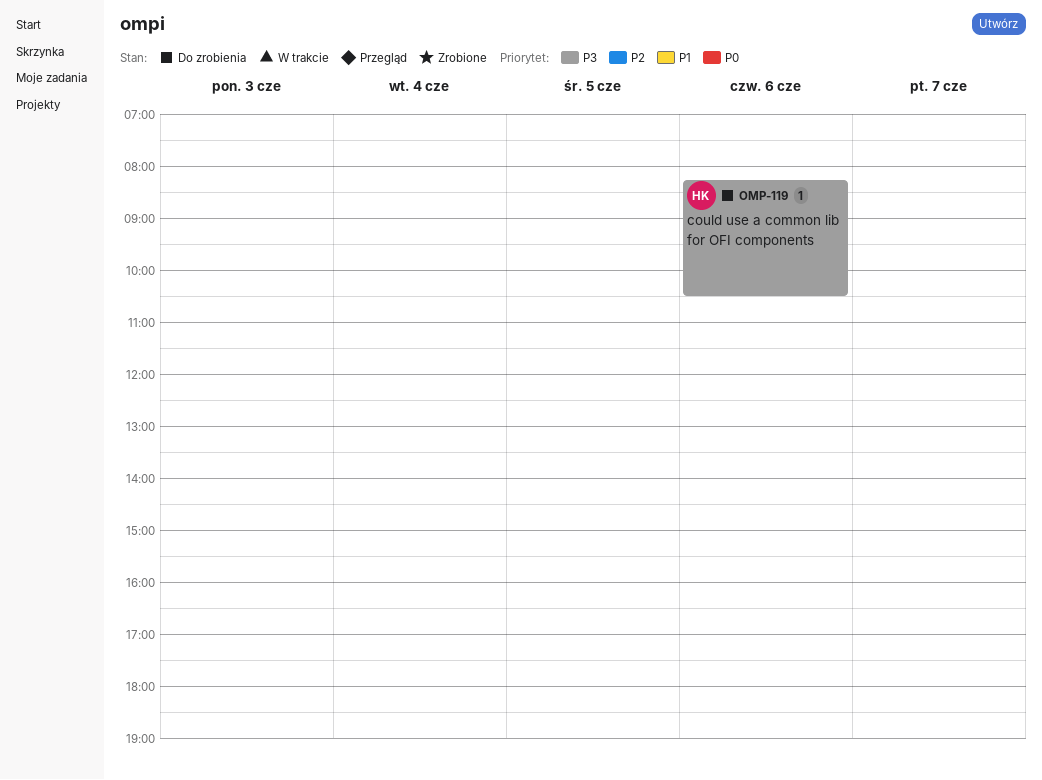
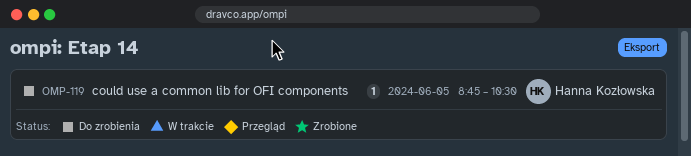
OMP-119, day: Jun 6 -> Jun 5
OMP-119, begins: 08:15 -> 08:45

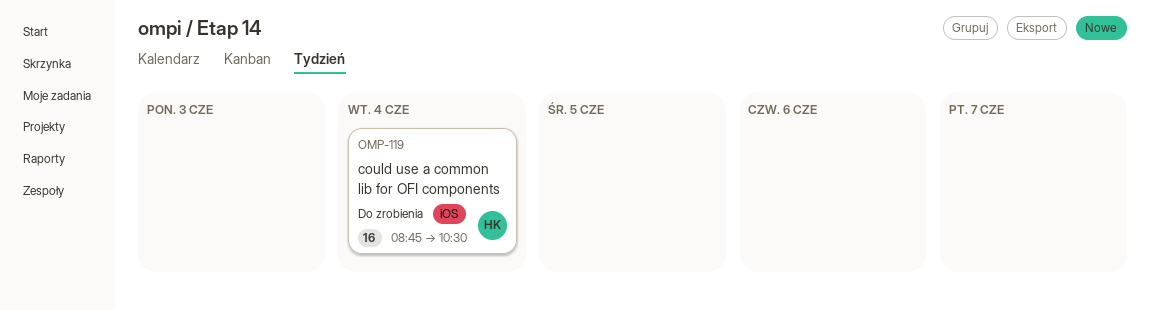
OMP-119, estimate: 1 -> 16
OMP-119, day: Jun 5 -> Jun 4

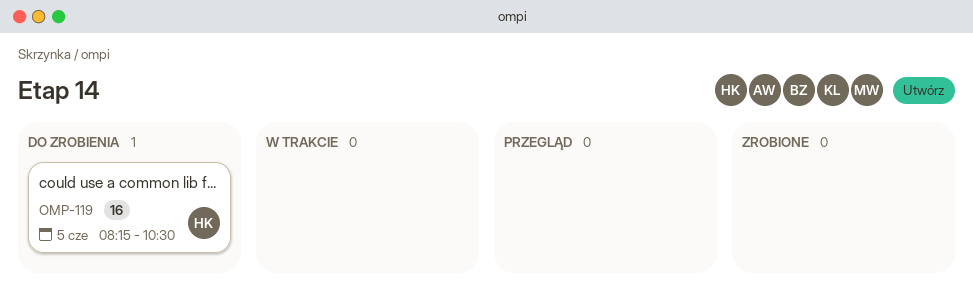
OMP-119, day: Jun 4 -> Jun 5
OMP-119, begins: 08:45 -> 08:15

